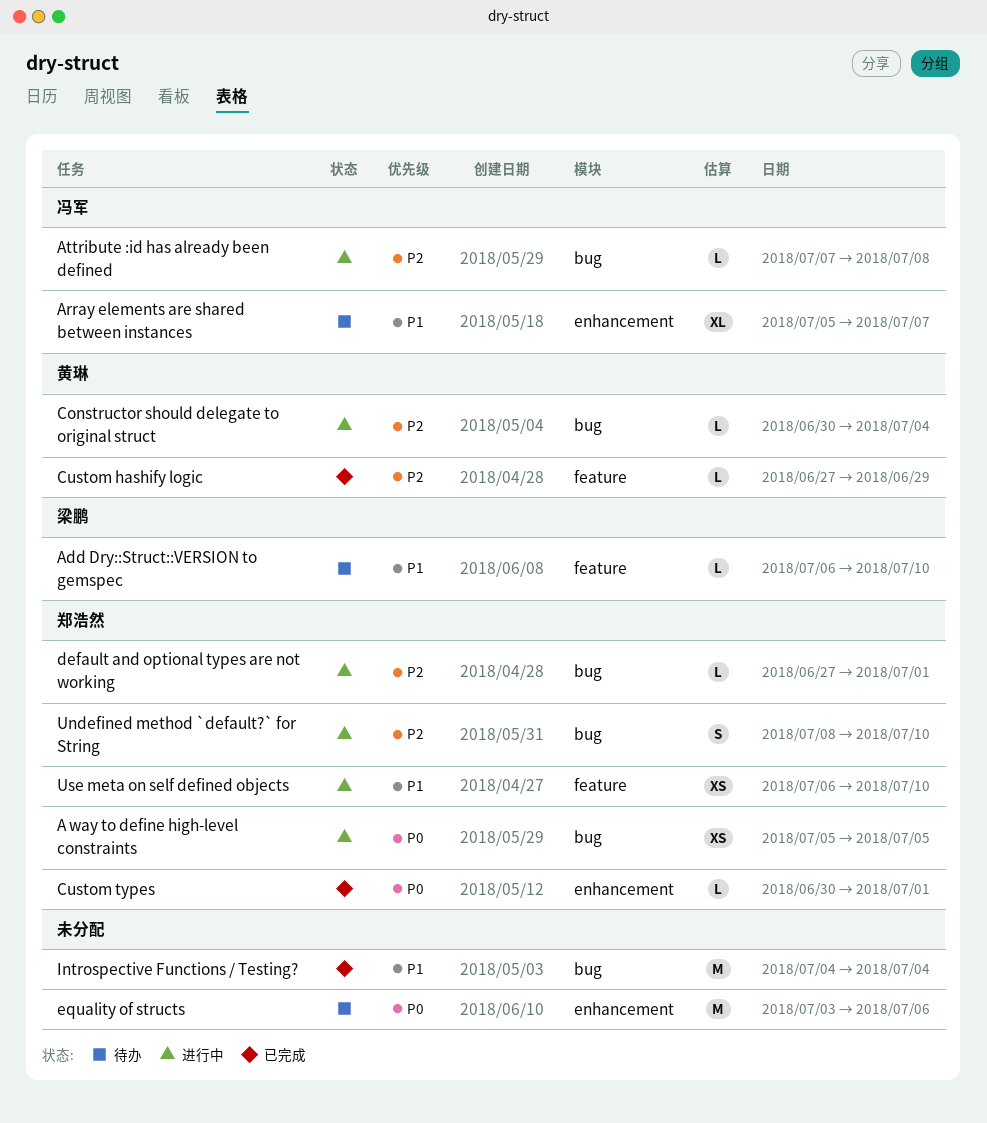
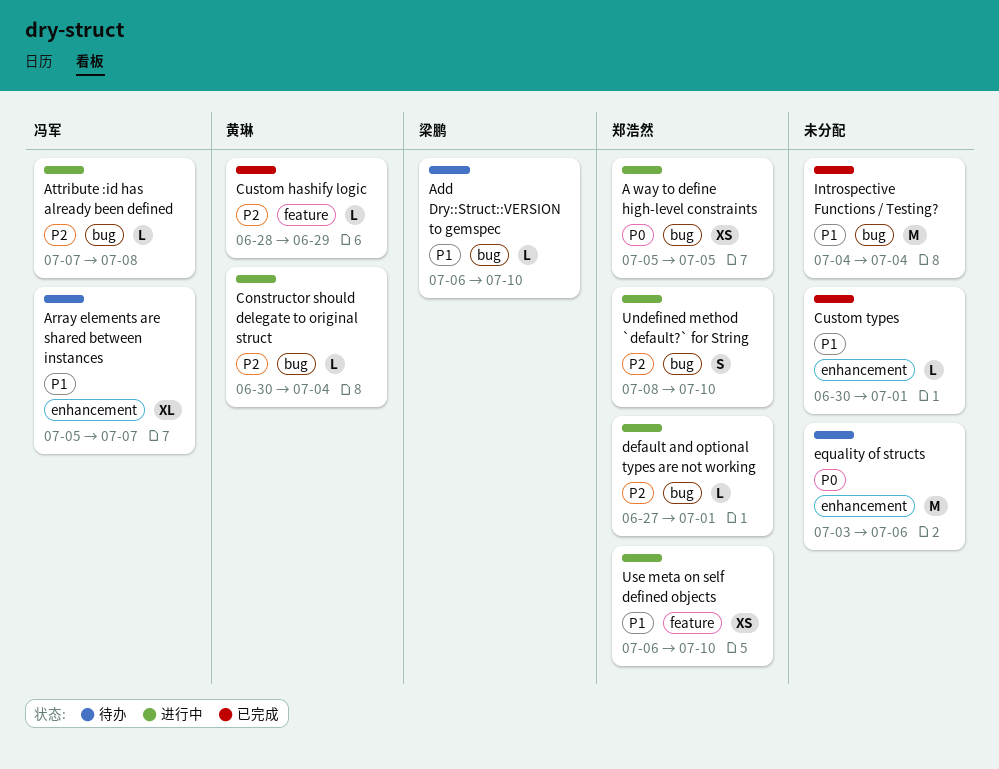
Add Dry::Struct::VERSION to gemspec, label: feature -> bug
Custom hashify logic, start: Jun 27 -> Jun 28
Custom types, owner: 郑浩然 -> none
Custom types, priority: P0 -> P1

